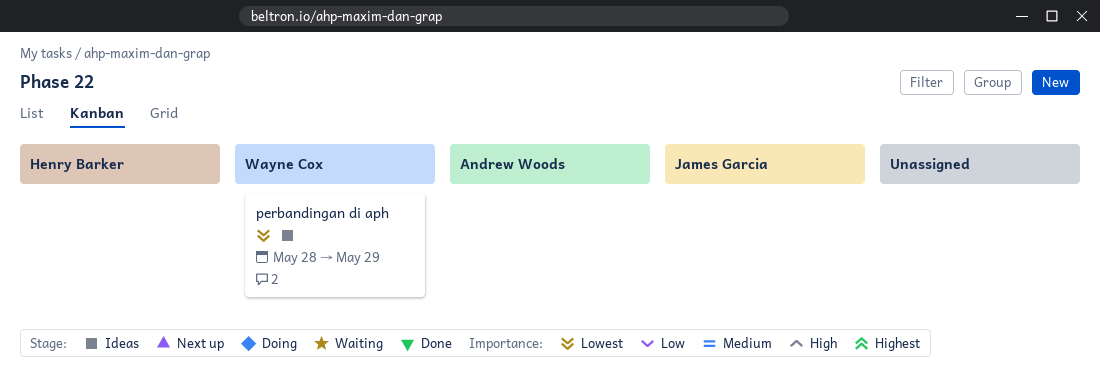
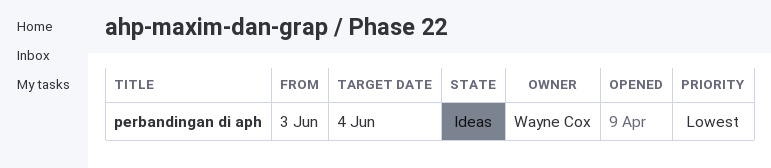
perbandingan di aph, start: May 28 -> Jun 3
perbandingan di aph, due: May 29 -> Jun 4

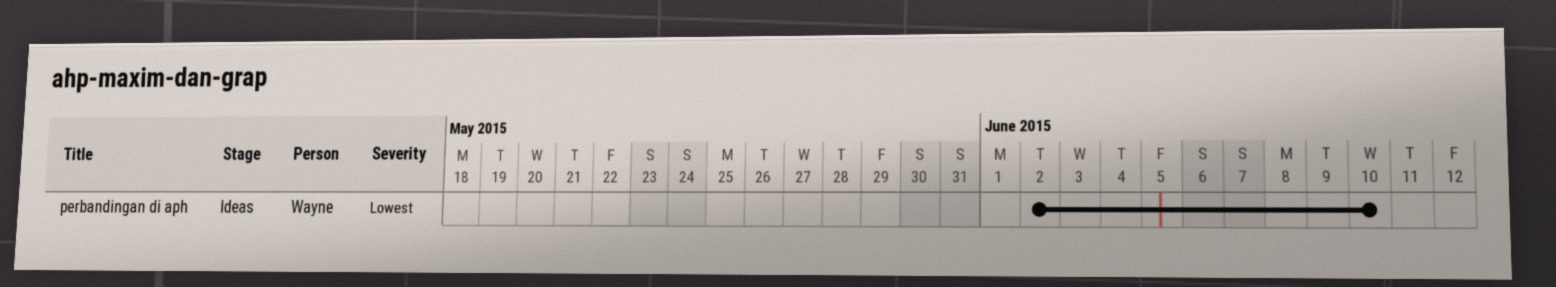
perbandingan di aph, start: Jun 3 -> Jun 2
perbandingan di aph, due: Jun 4 -> Jun 10

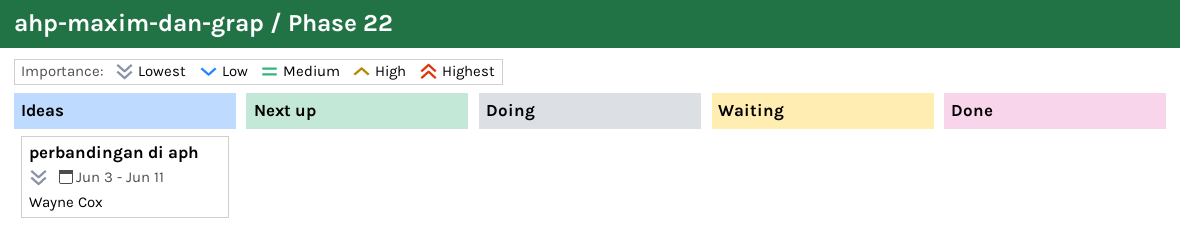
perbandingan di aph, start: Jun 2 -> Jun 3
perbandingan di aph, due: Jun 10 -> Jun 11

